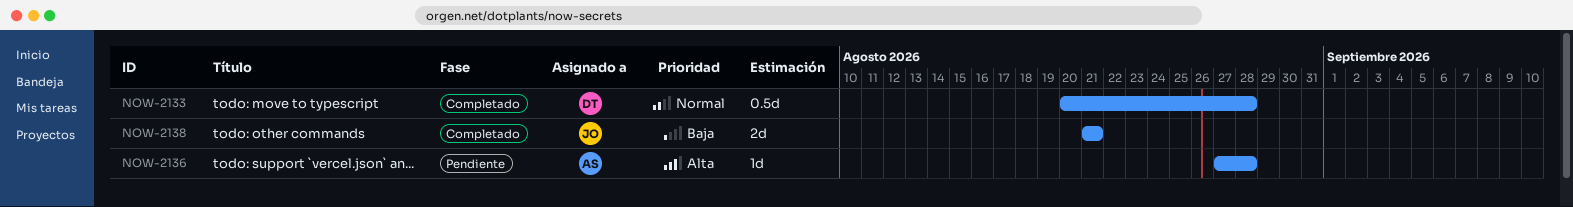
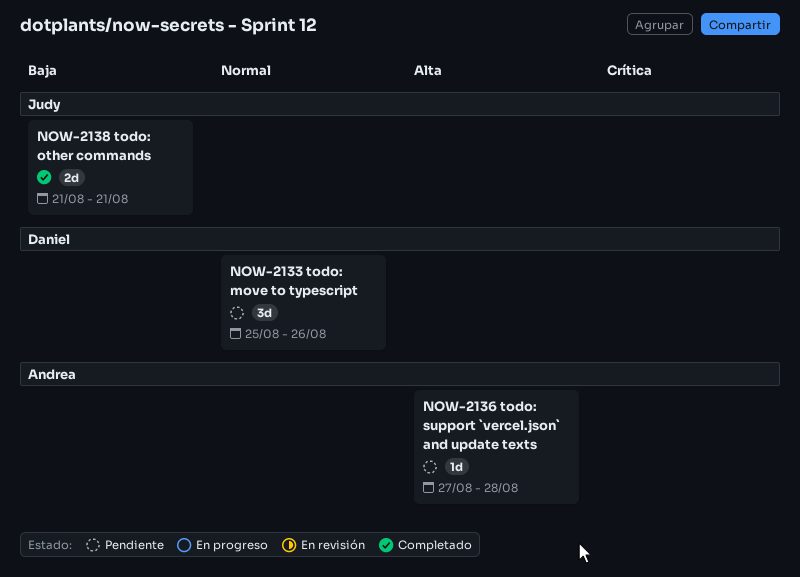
NOW-2133, status: Completado -> Pendiente
NOW-2133, estimate: 0.5d -> 3d
NOW-2133, start: Aug 20 -> Aug 25
NOW-2133, due: Aug 28 -> Aug 26

